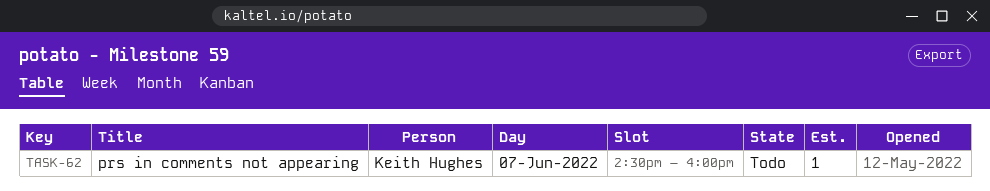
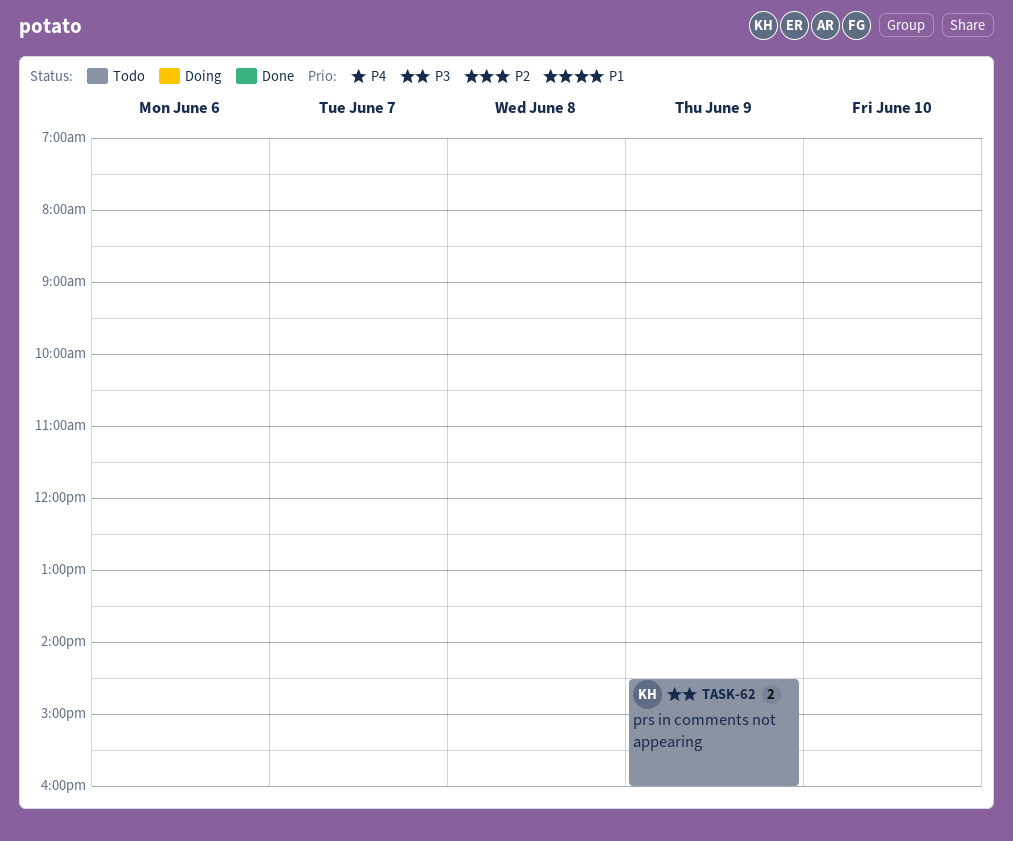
TASK-62, estimate: 1 -> 2
TASK-62, day: Jun 7 -> Jun 9

